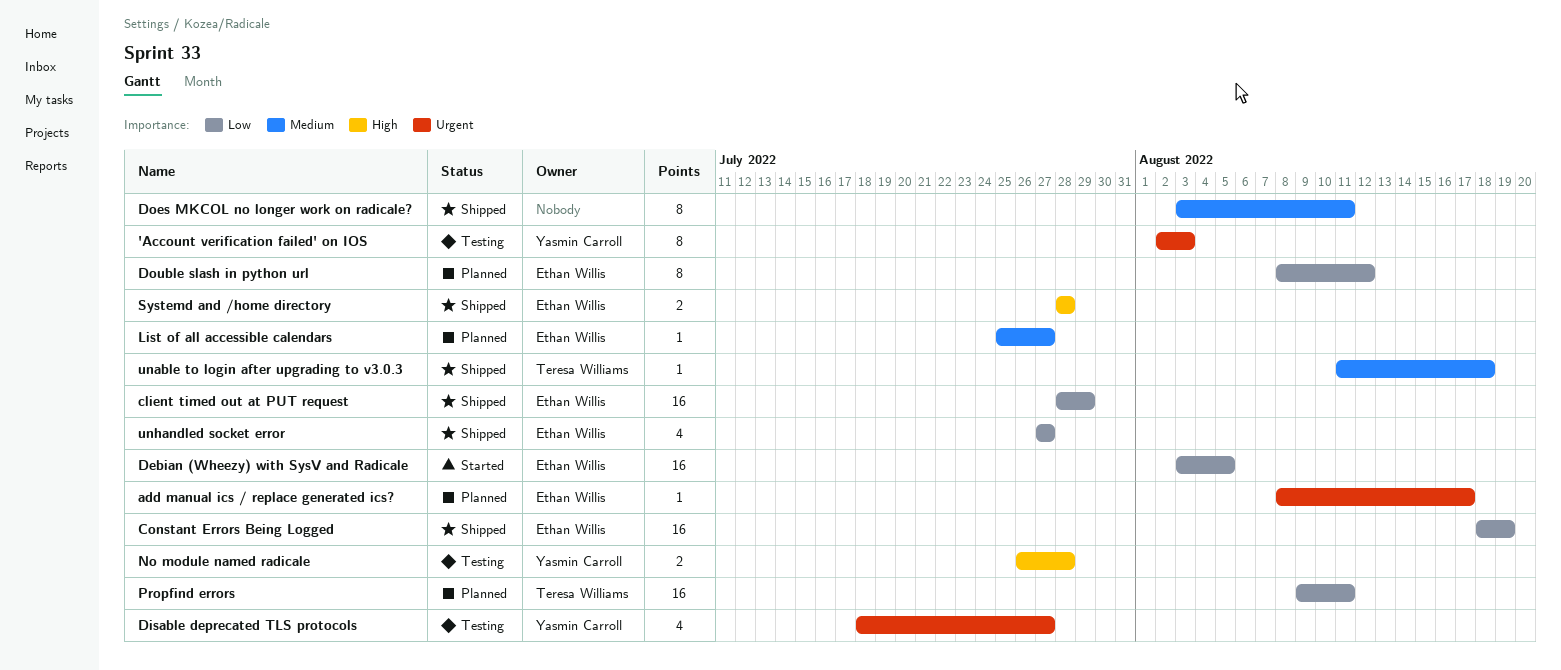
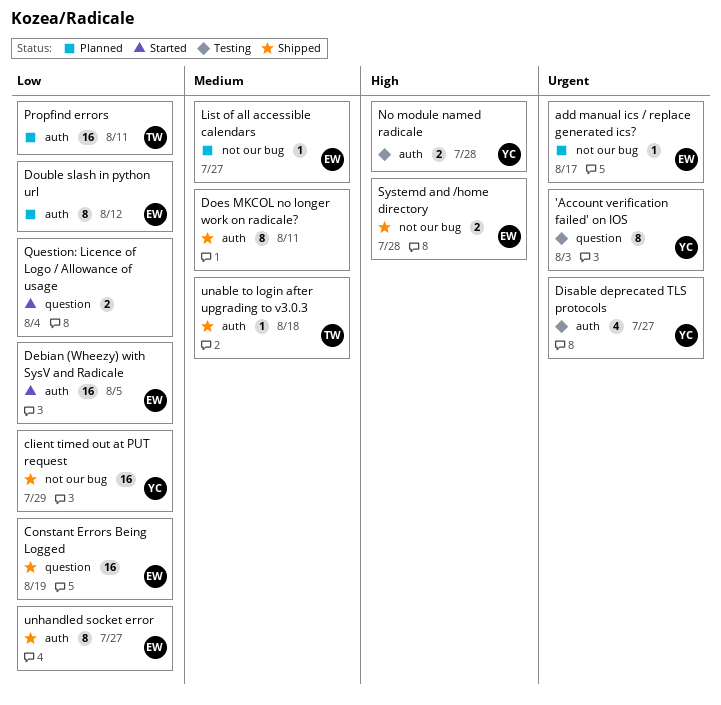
client timed out at PUT request, owner: Ethan Willis -> Yasmin Carroll
Question: Licence of Logo / Allowance of usage: none -> present
unhandled socket error, estimate: 4 -> 8

